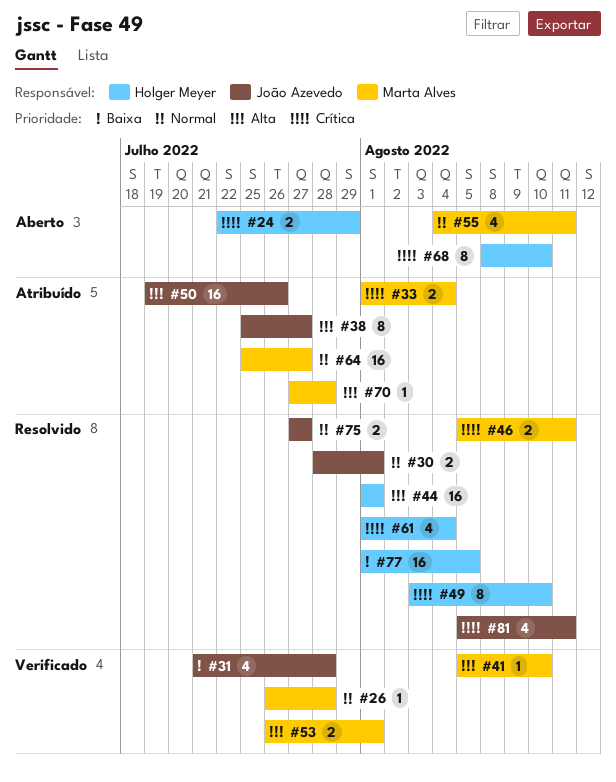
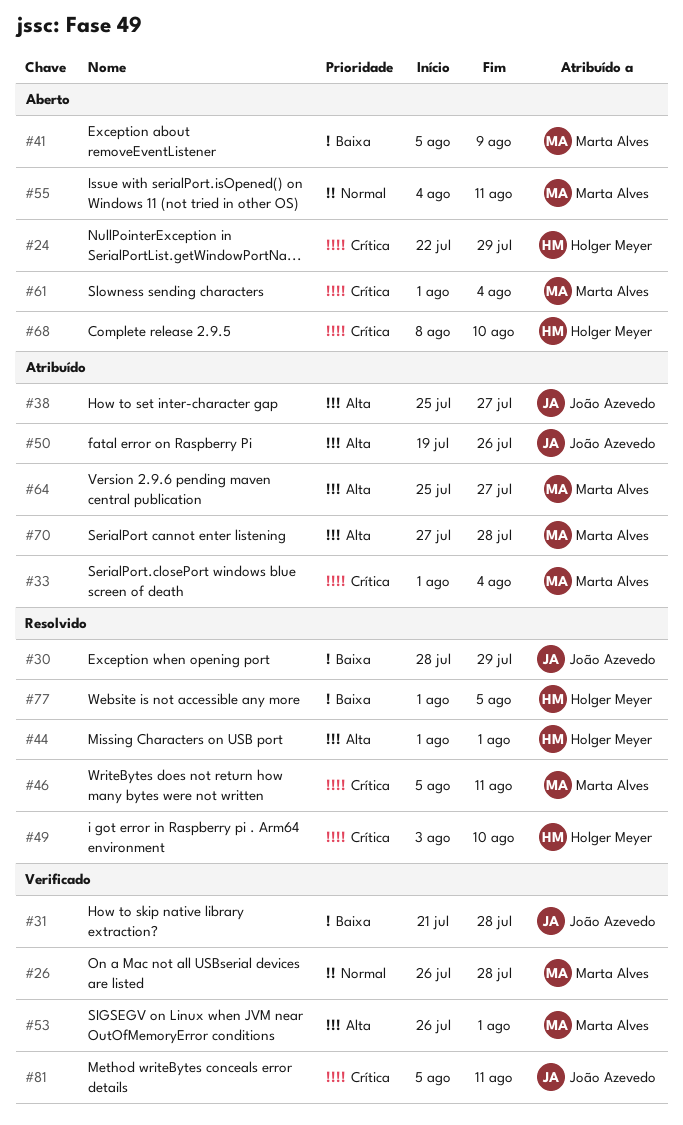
#30, priority: Normal -> Baixa
#30, due: Aug 1 -> Jul 29
#41, status: Verificado -> Aberto
#41, priority: Alta -> Baixa
#41, due: Aug 10 -> Aug 9
#61, status: Resolvido -> Aberto
#61, owner: Holger Meyer -> Marta Alves
#64, priority: Normal -> Alta
#75: present -> none
#81, status: Resolvido -> Verificado

